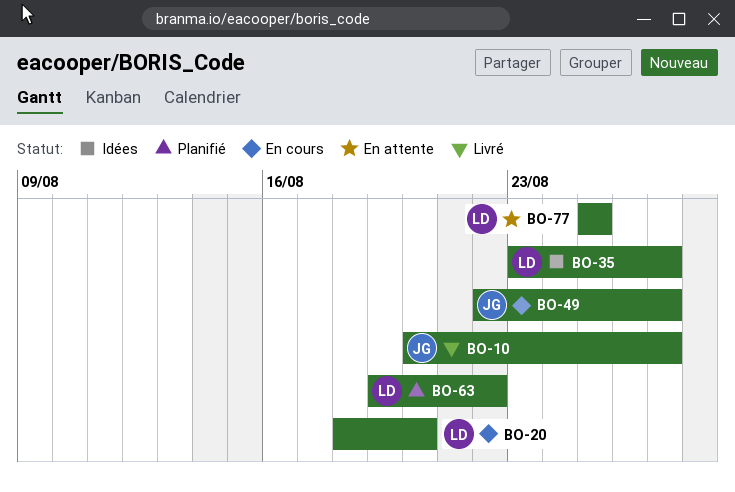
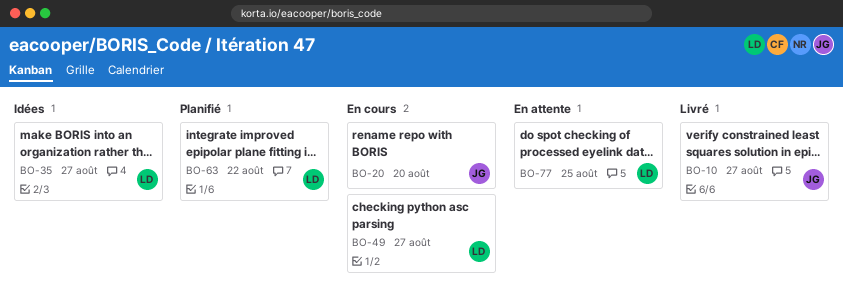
BO-20, owner: LD -> JG
BO-49, owner: JG -> LD

